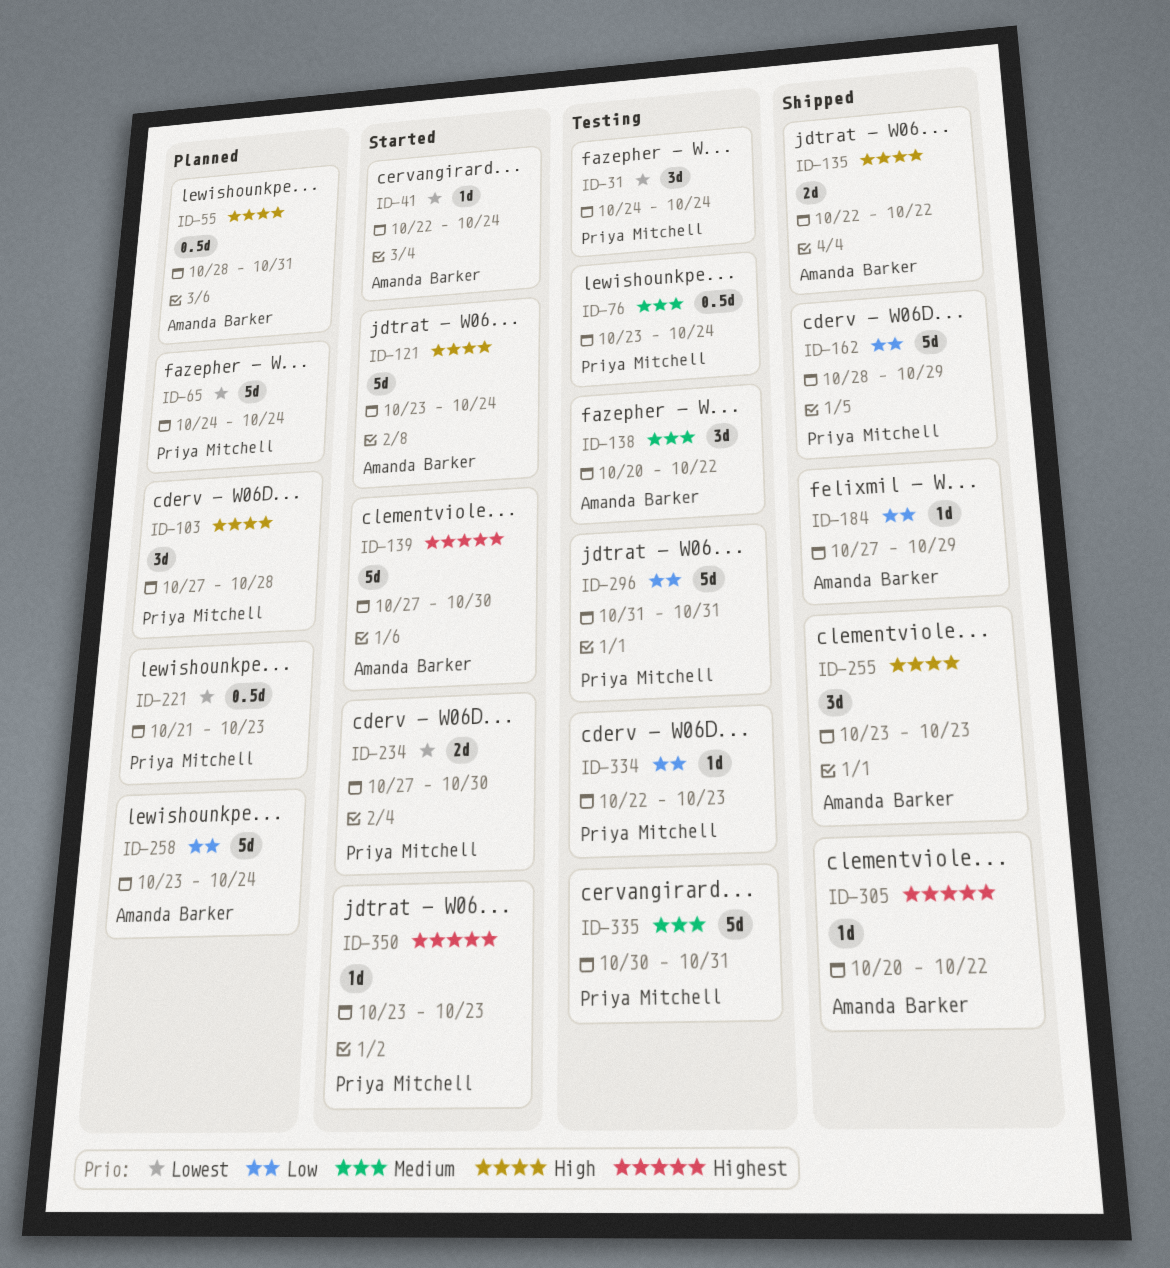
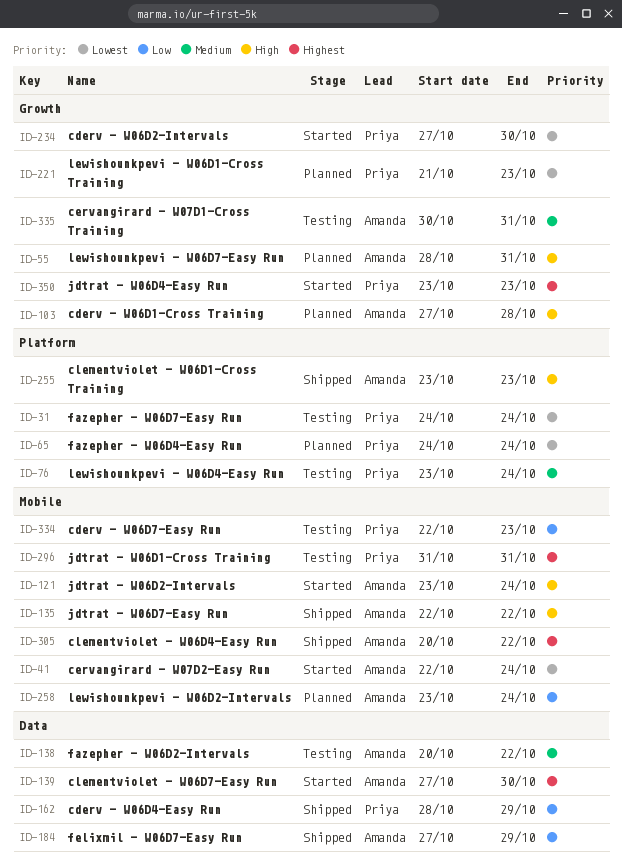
ID-103, owner: Priya Mitchell -> Amanda Barker
ID-296, priority: Low -> Highest
ID-335, owner: Priya Mitchell -> Amanda Barker

